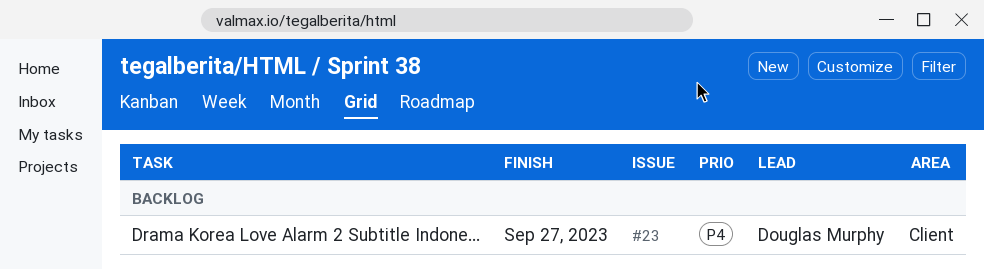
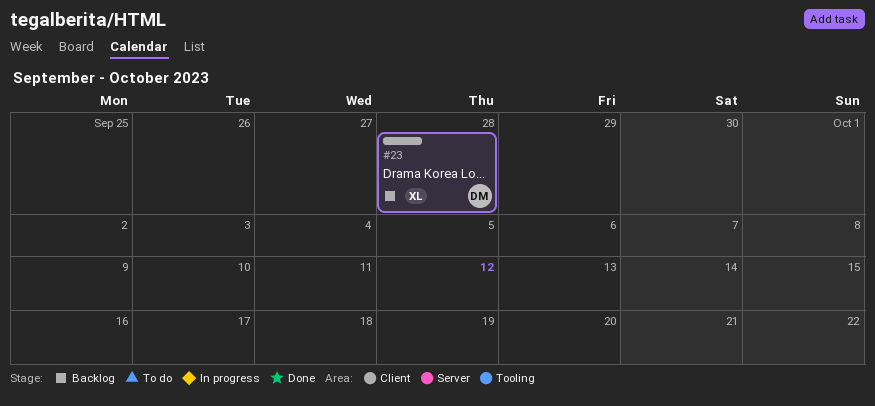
#23, due: Sep 27 -> Sep 28

